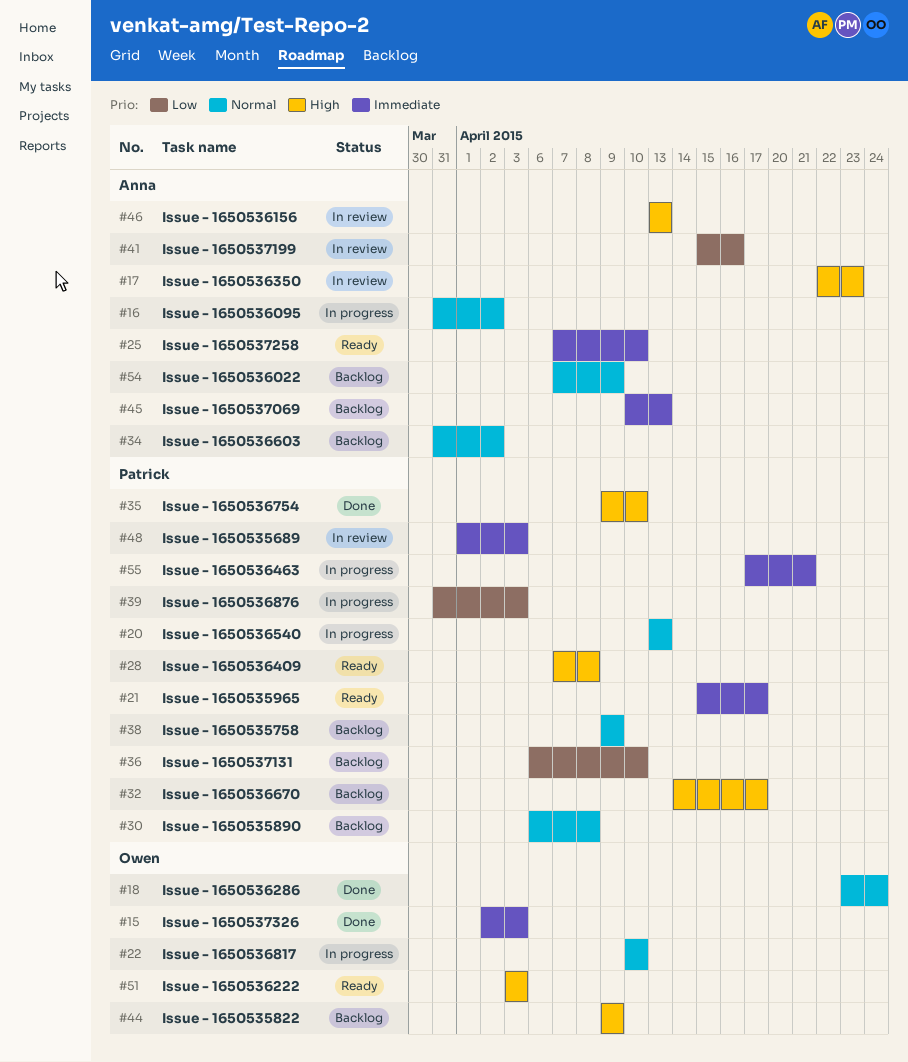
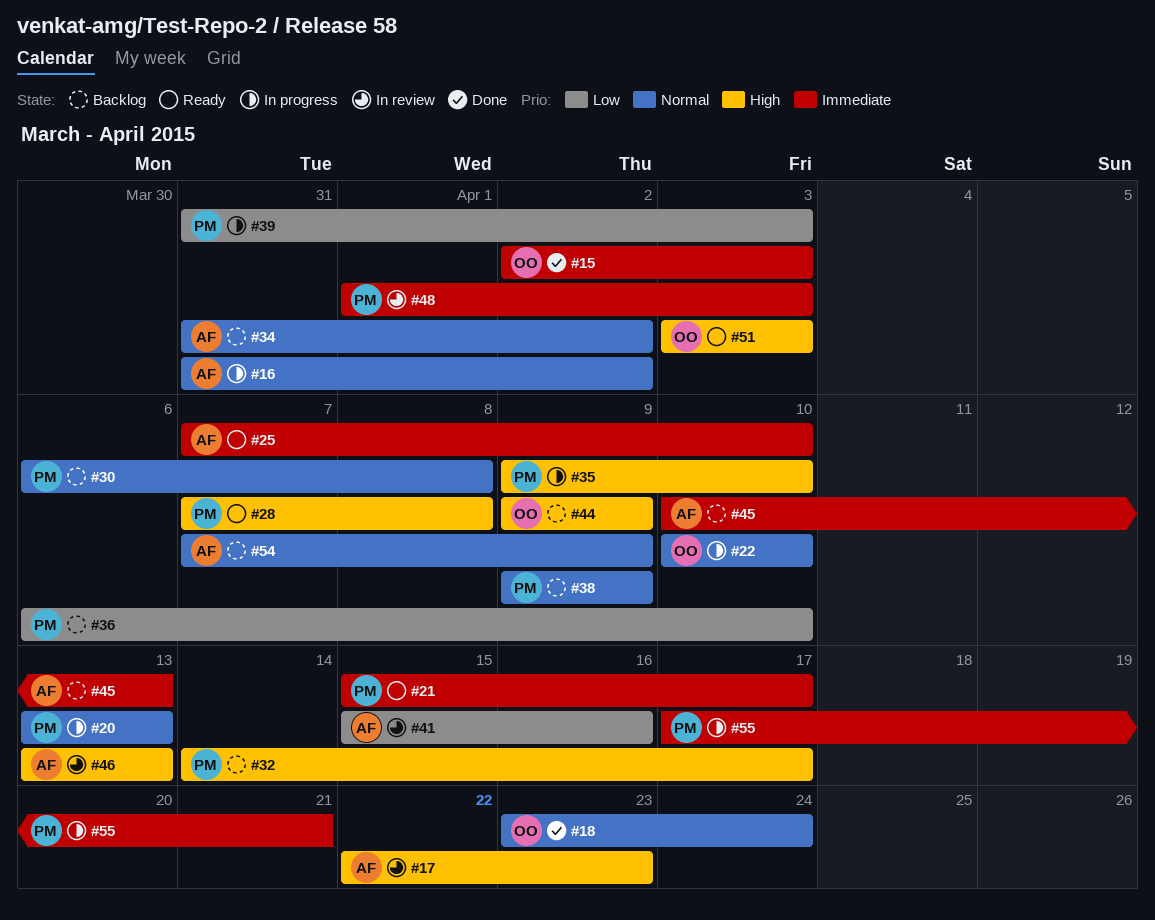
#35, status: Done -> In progress

